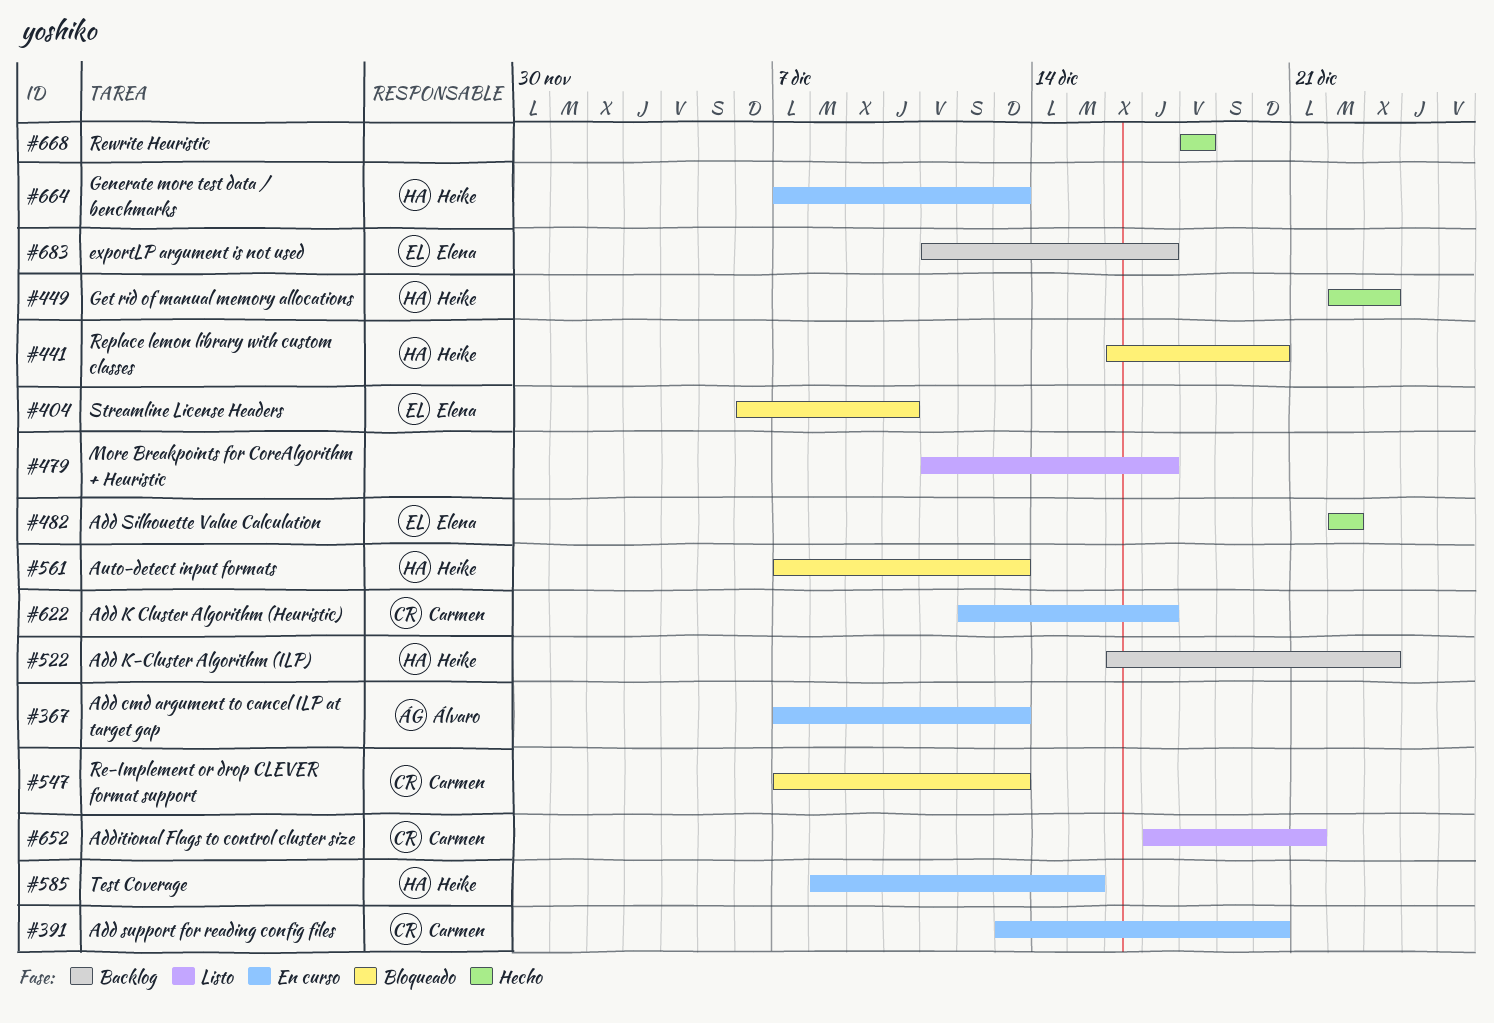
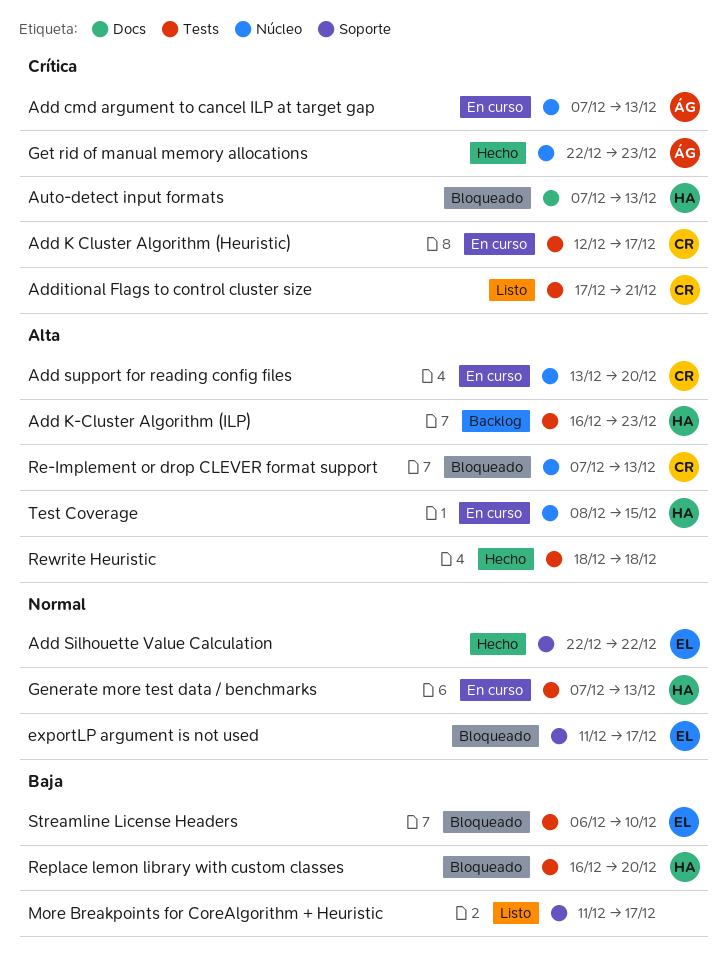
exportLP argument is not used, status: Backlog -> Bloqueado
Get rid of manual memory allocations, owner: Heike -> Álvaro

